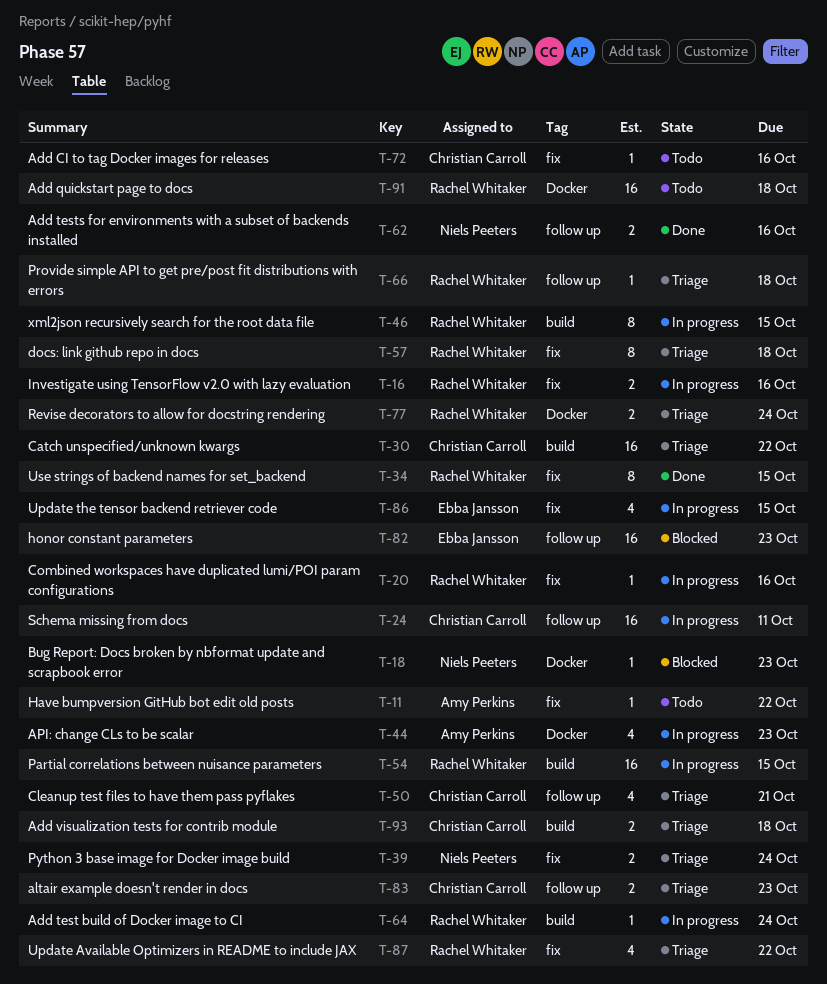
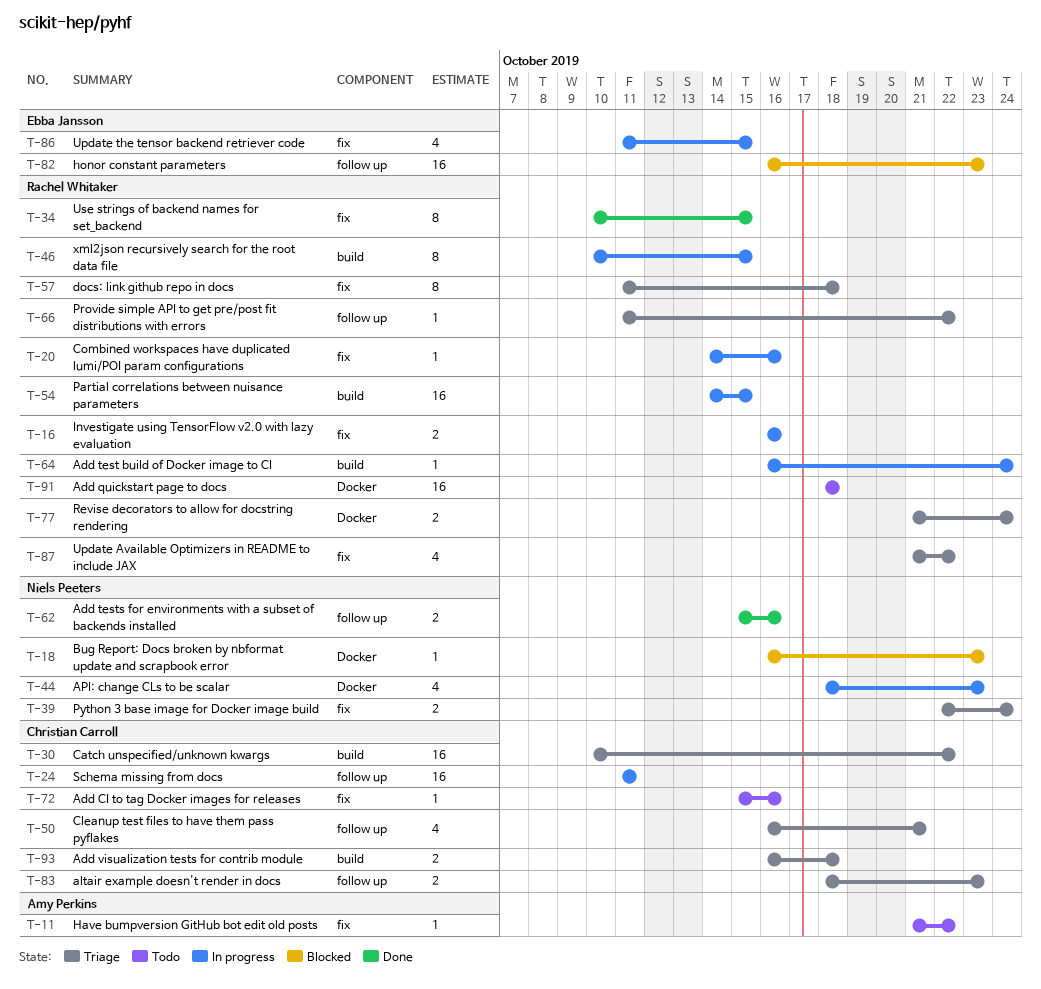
T-44, owner: Amy Perkins -> Niels Peeters
T-66, due: Oct 18 -> Oct 22

